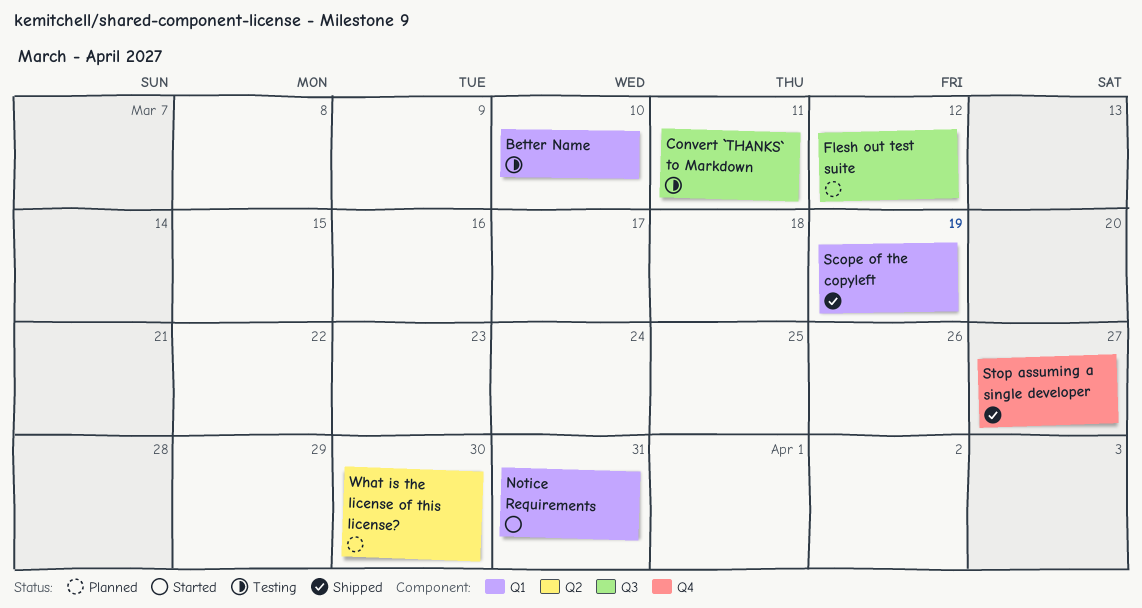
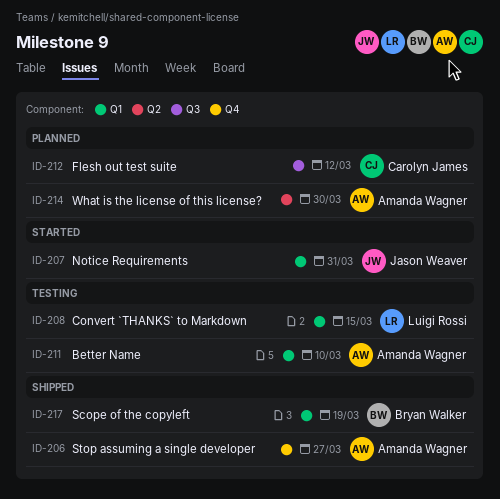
Convert `THANKS` to Markdown, label: Q3 -> Q1
Convert `THANKS` to Markdown, due: Mar 11 -> Mar 15

